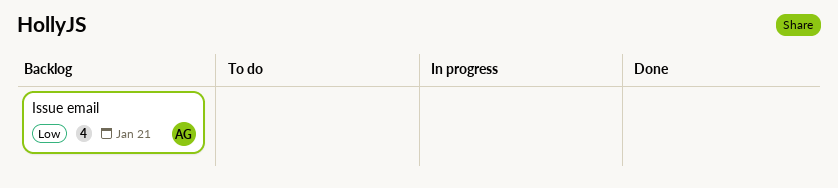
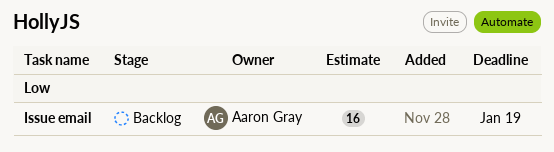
Issue email, estimate: 4 -> 16
Issue email, due: Jan 21 -> Jan 19

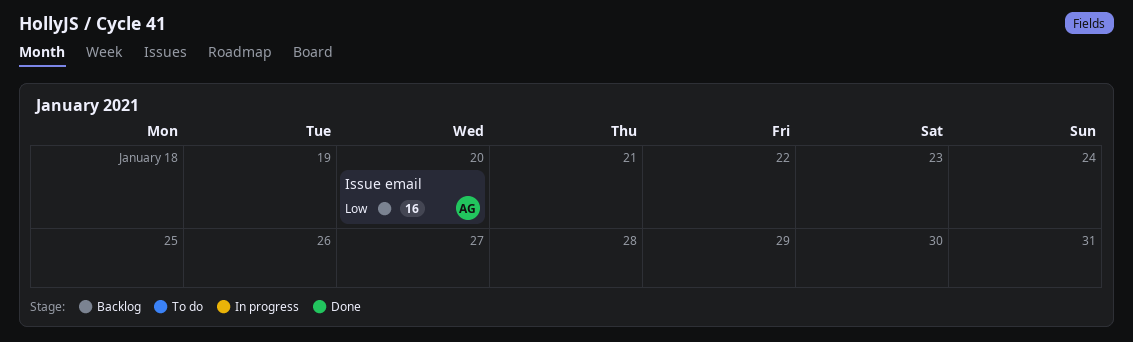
Issue email, due: Jan 19 -> Jan 20

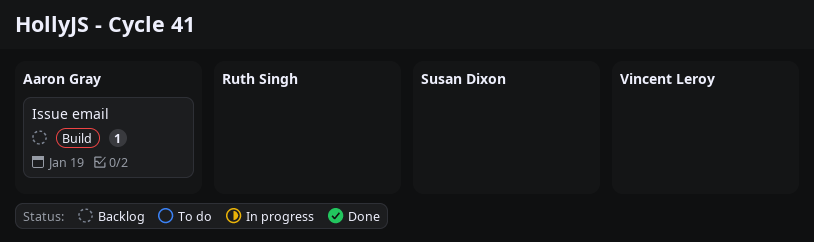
Issue email, estimate: 16 -> 1
Issue email, due: Jan 20 -> Jan 19

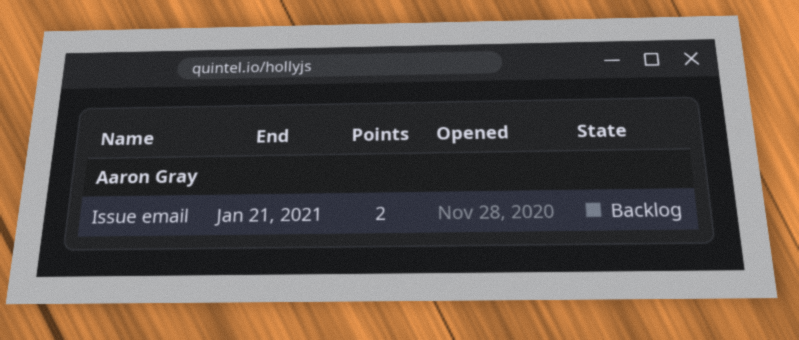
Issue email, estimate: 1 -> 2
Issue email, due: Jan 19 -> Jan 21

